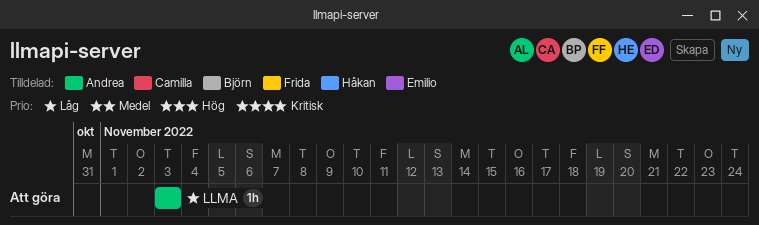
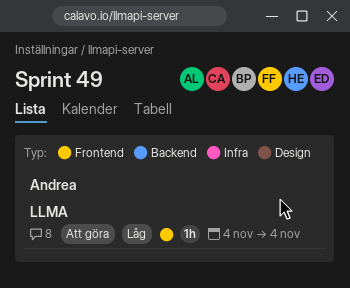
LLMA, start: Nov 3 -> Nov 4
LLMA, due: Nov 3 -> Nov 4

